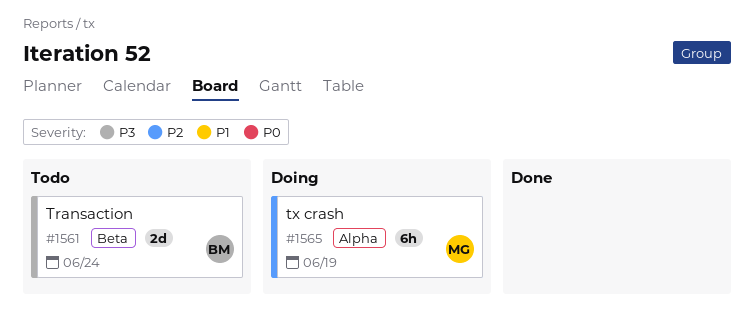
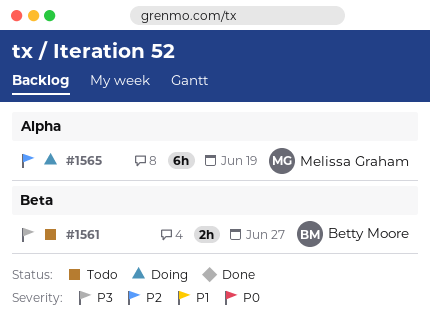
#1561, estimate: 2d -> 2h
#1561, due: Jun 24 -> Jun 27

